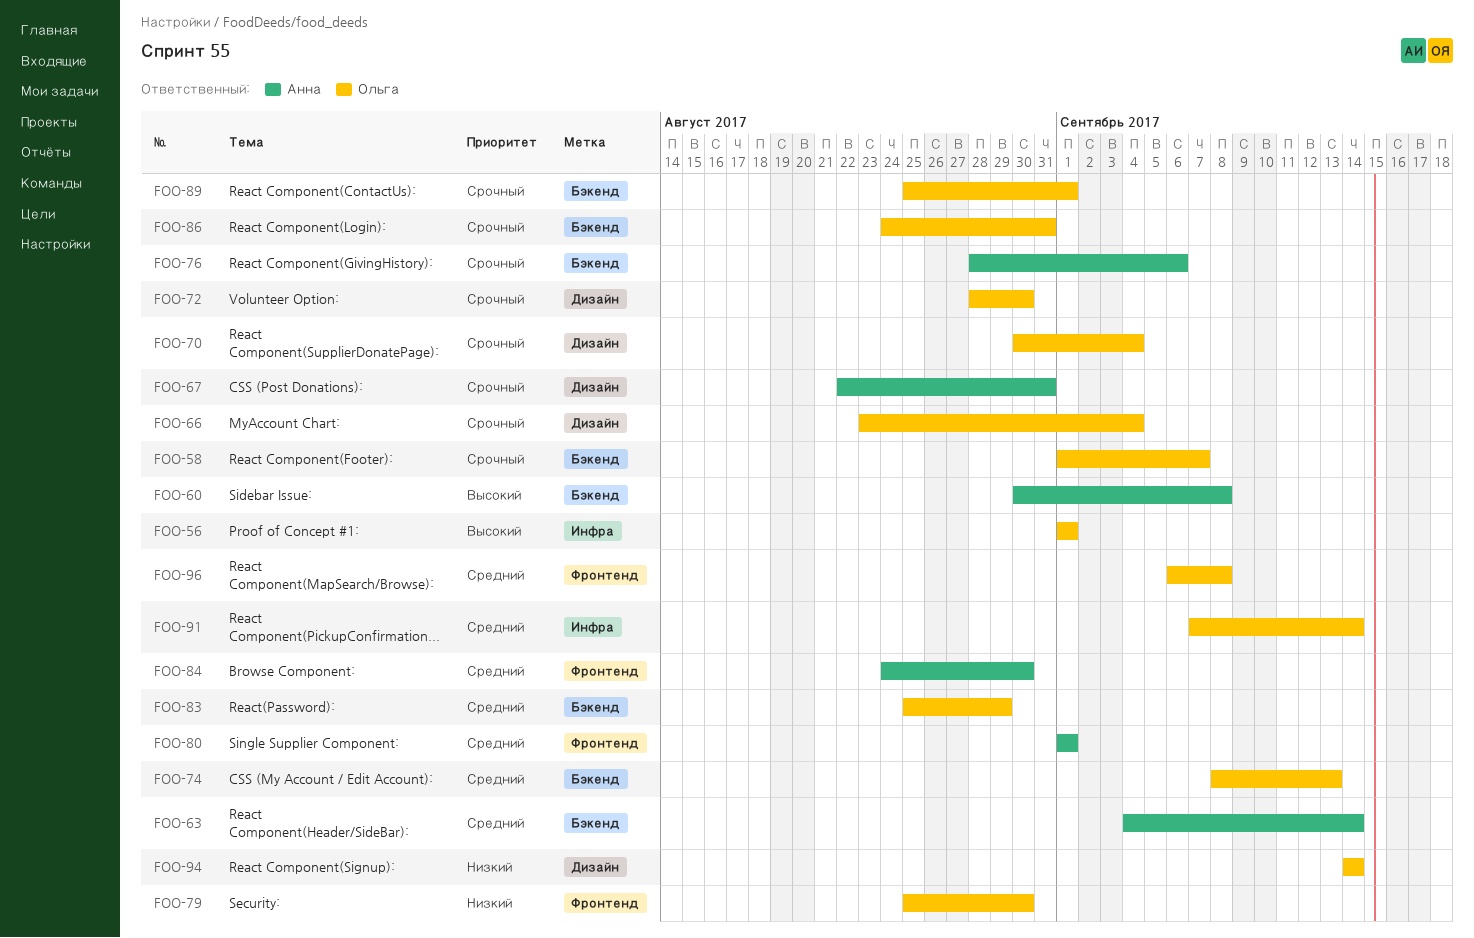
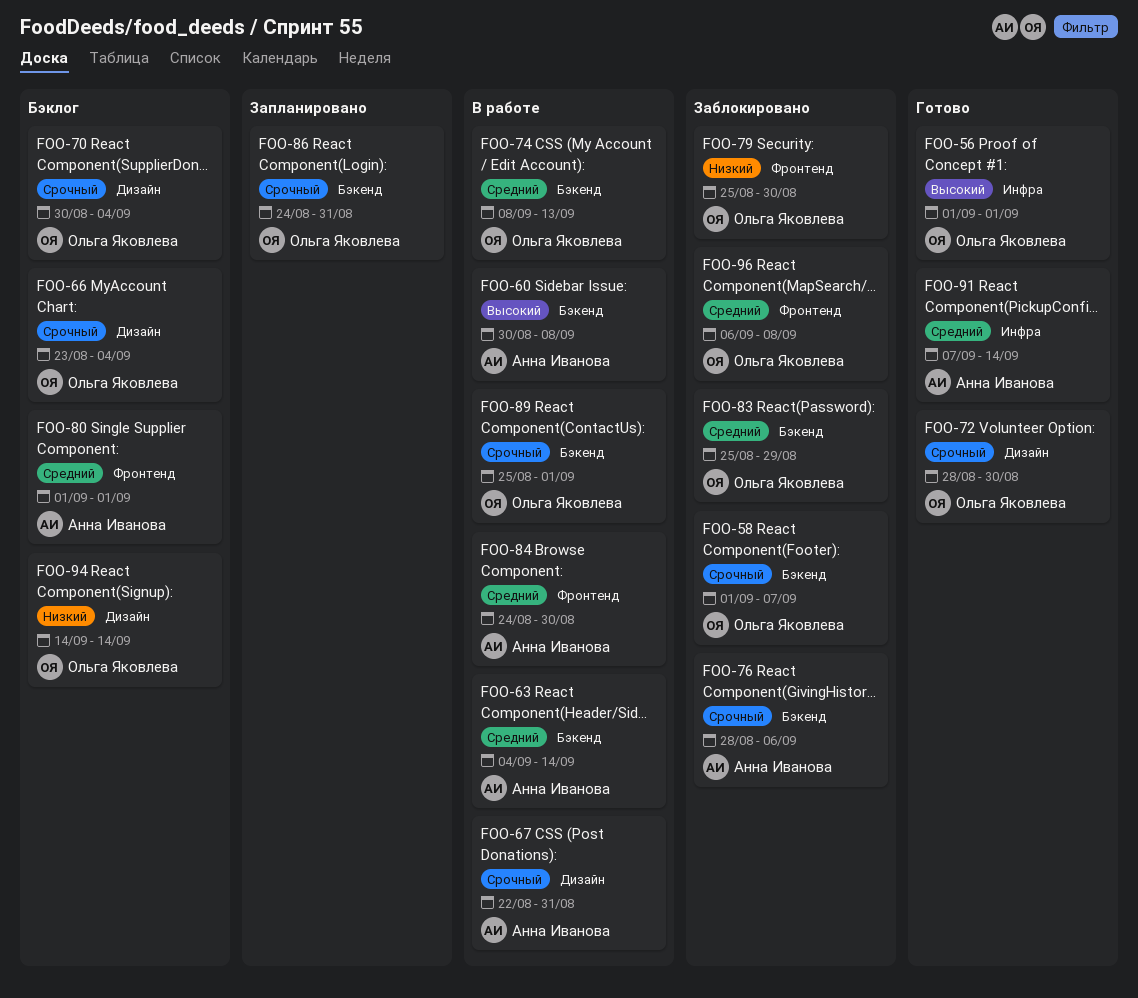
FOO-91, owner: Ольга Яковлева -> Анна Иванова

